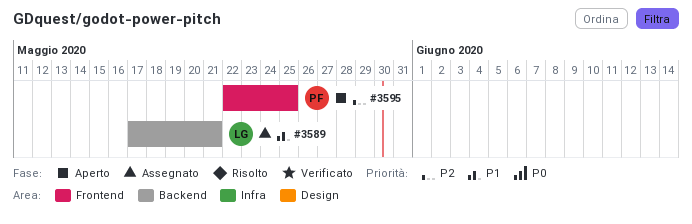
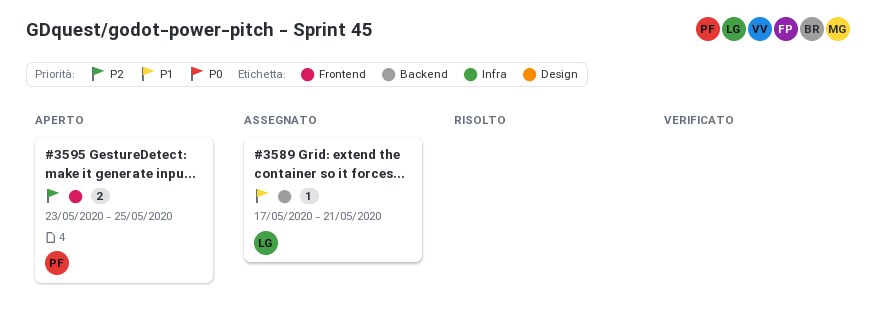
#3595, start: May 22 -> May 23

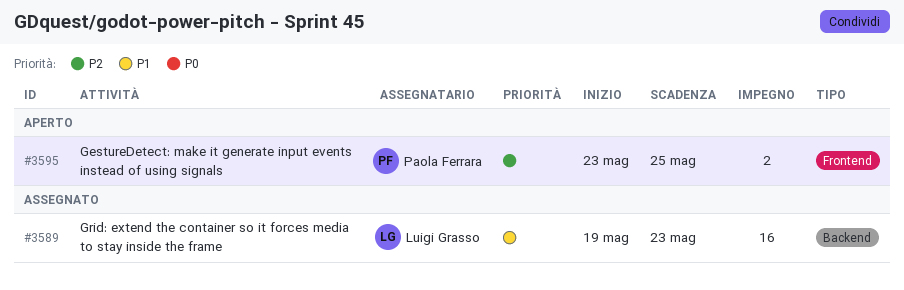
#3589, estimate: 1 -> 16
#3589, start: May 17 -> May 19
#3589, due: May 21 -> May 23

